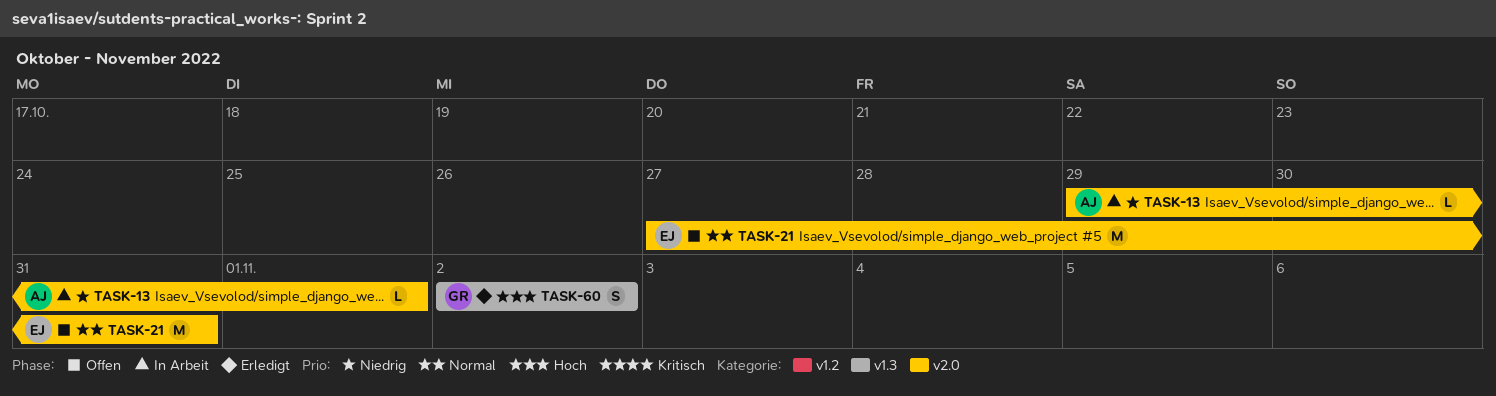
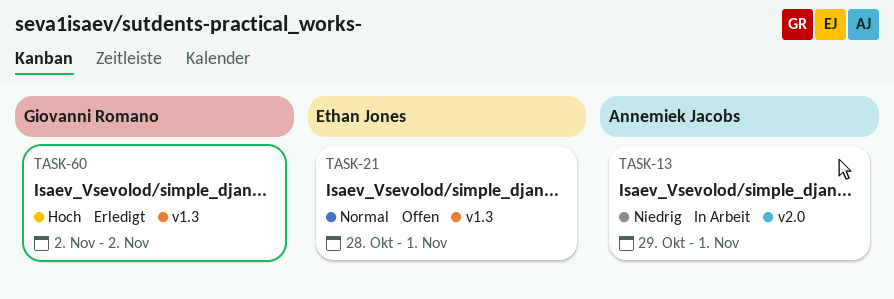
TASK-21, label: v2.0 -> v1.3
TASK-21, start: Oct 27 -> Oct 28
TASK-21, due: Oct 31 -> Nov 1

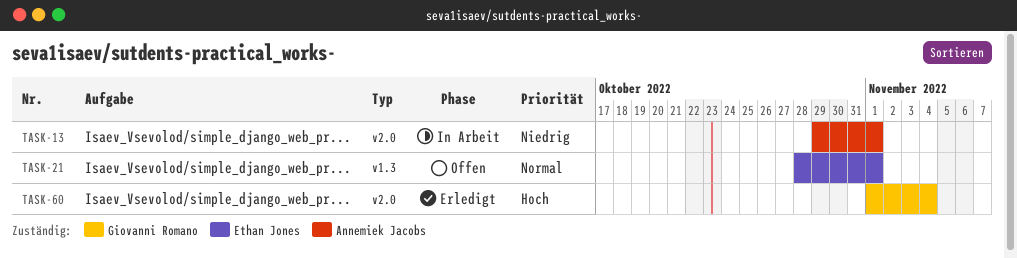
TASK-60, label: v1.3 -> v2.0
TASK-60, start: Nov 2 -> Nov 1
TASK-60, due: Nov 2 -> Nov 4

